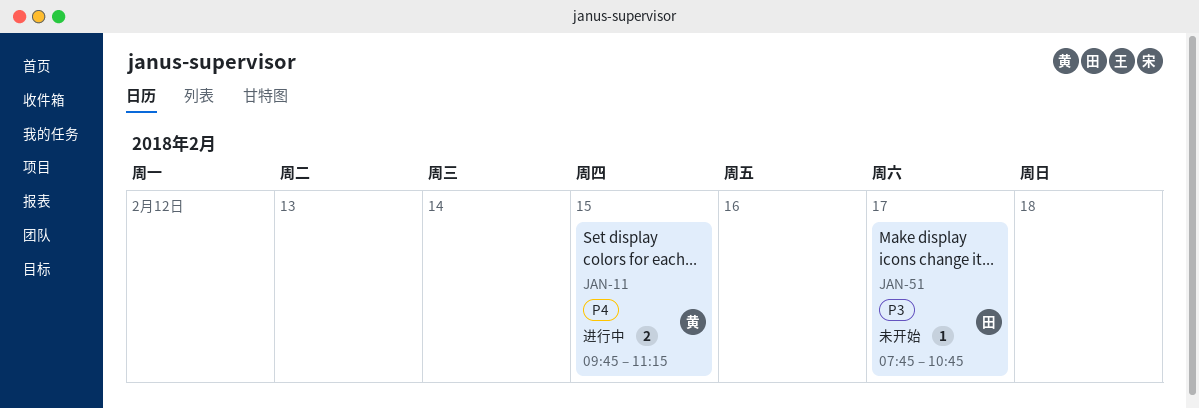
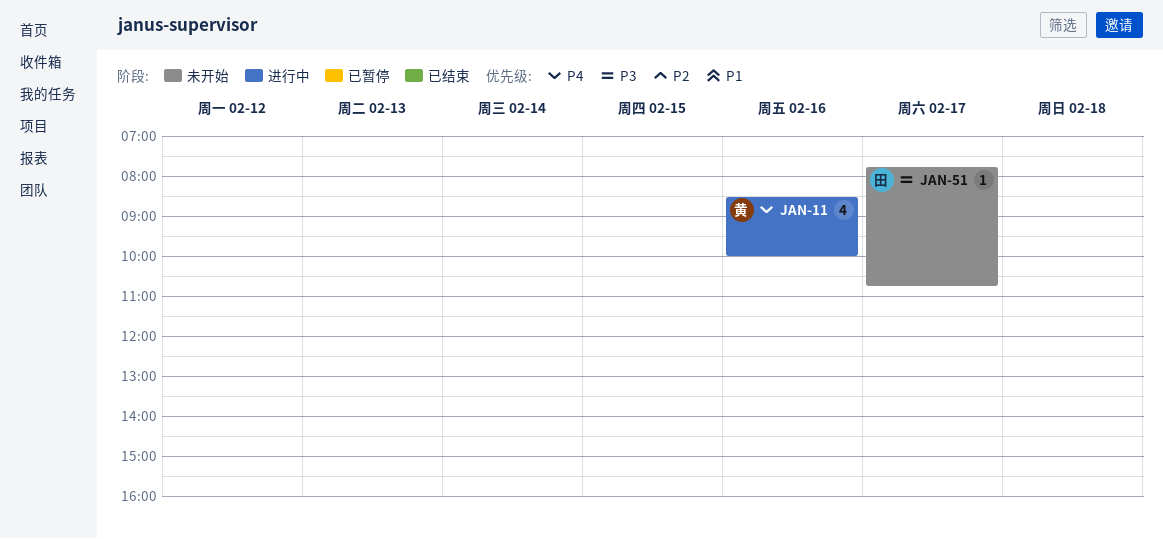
JAN-11, estimate: 2 -> 4
JAN-11, day: Feb 15 -> Feb 16
JAN-11, begins: 09:45 -> 08:30
JAN-11, ends: 11:15 -> 10:00

